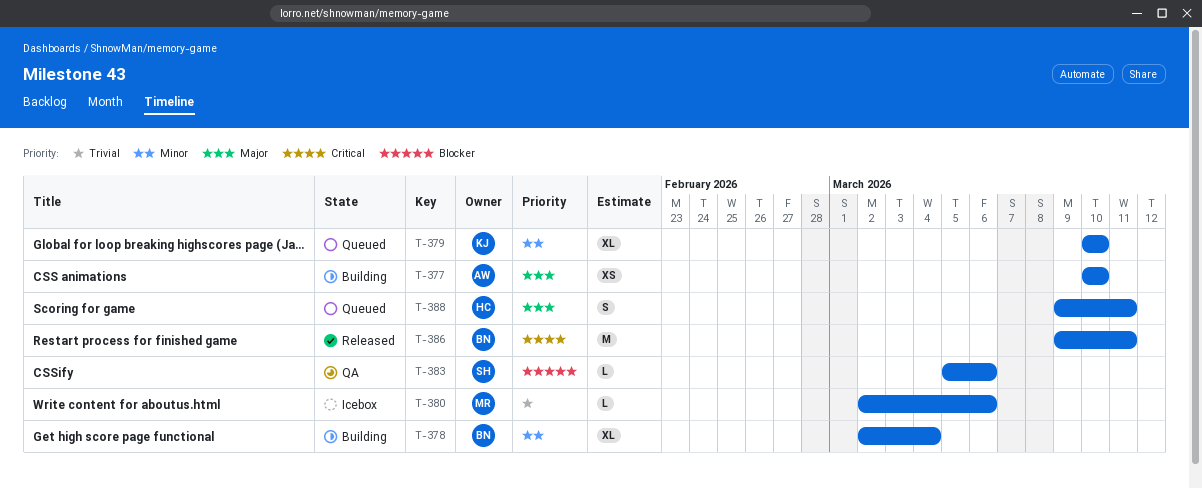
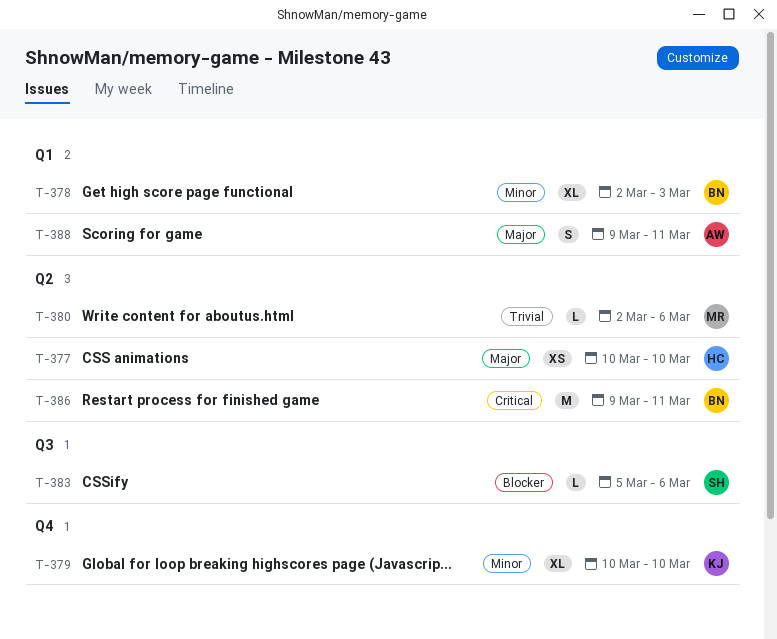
T-377, owner: AW -> HC
T-378, due: Mar 4 -> Mar 3
T-388, owner: HC -> AW

